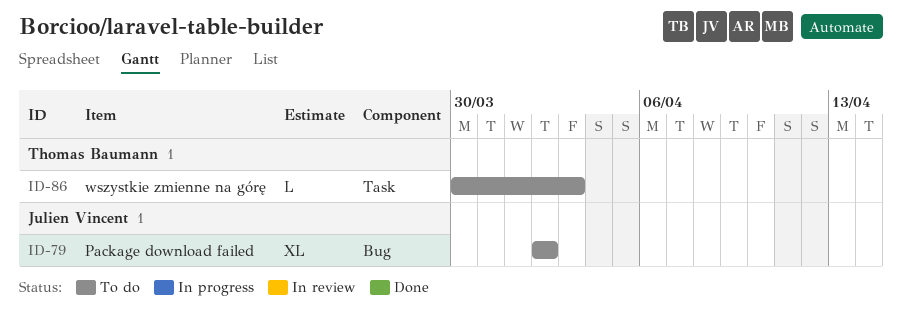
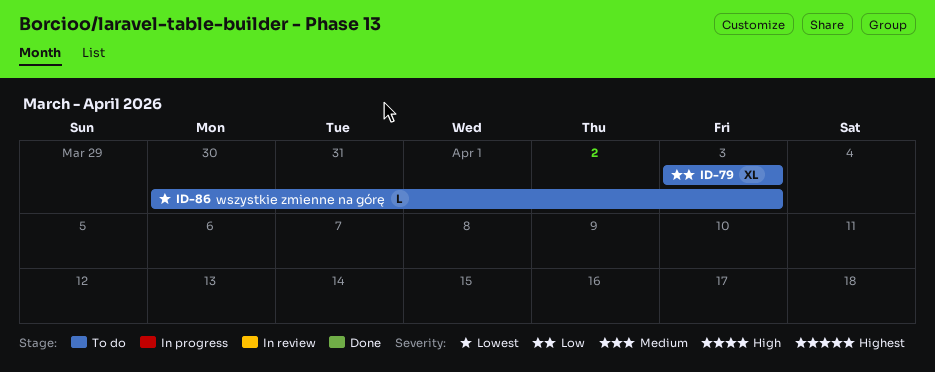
ID-79, start: Apr 2 -> Apr 3
ID-79, due: Apr 2 -> Apr 3

